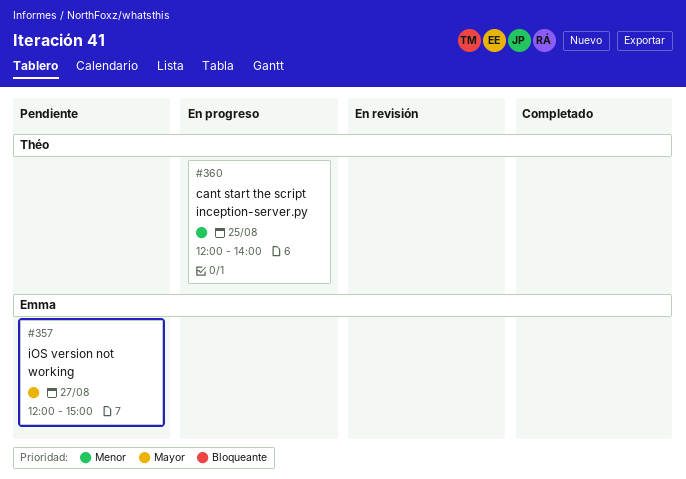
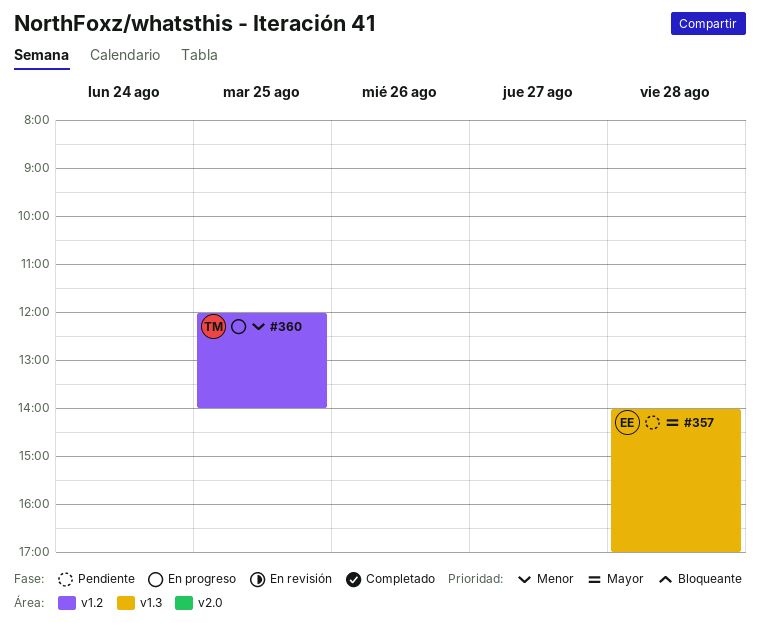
#357, day: Aug 27 -> Aug 28
#357, begins: 12:00 -> 14:00
#357, ends: 15:00 -> 17:00

